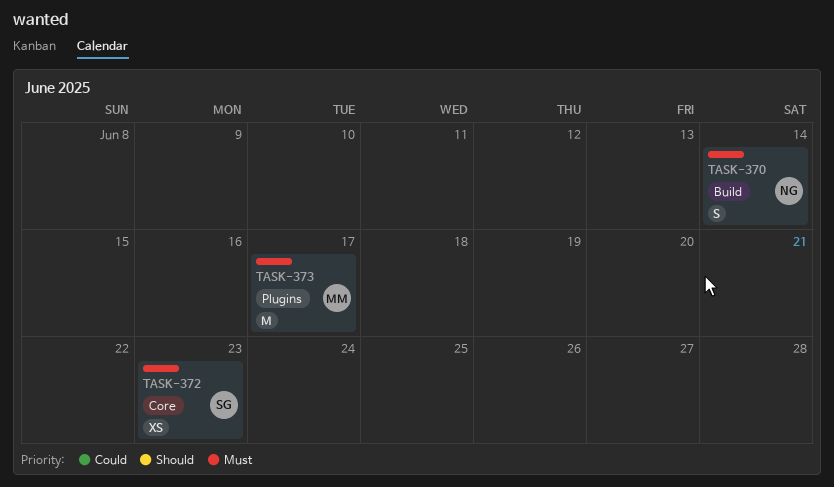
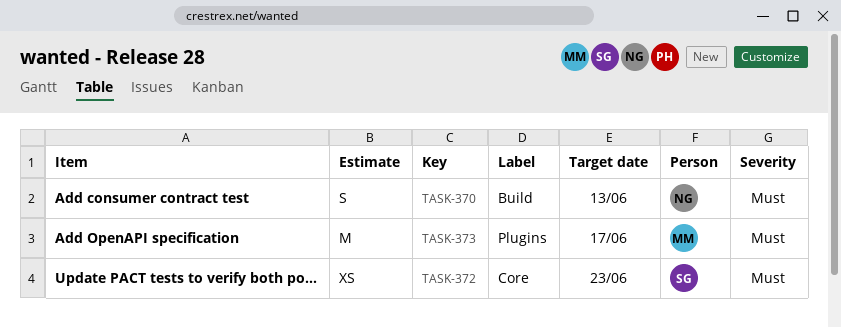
TASK-370, due: Jun 14 -> Jun 13

